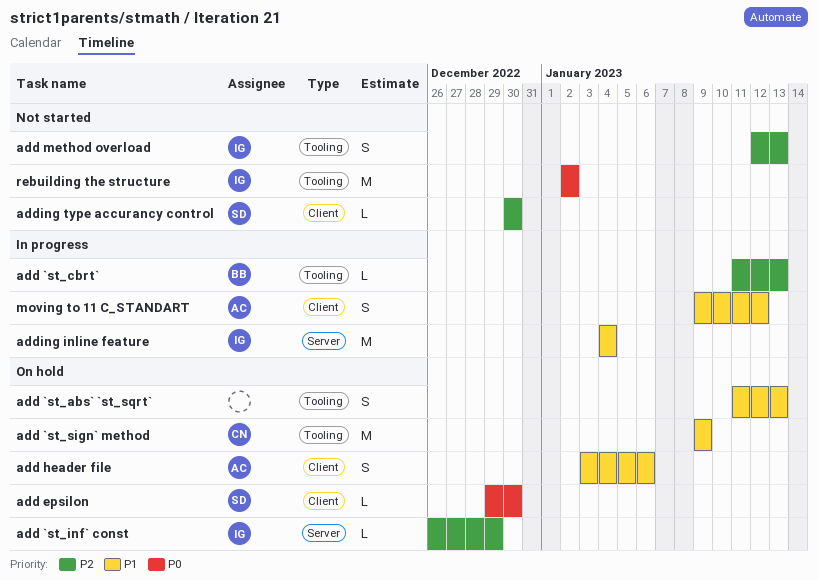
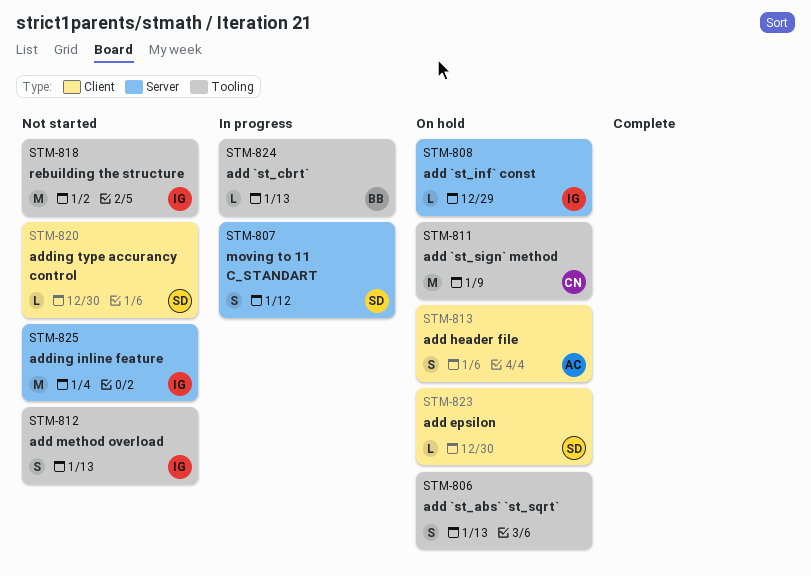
adding inline feature, status: In progress -> Not started
moving to 11 C_STANDART, owner: AC -> SD
moving to 11 C_STANDART, label: Client -> Server

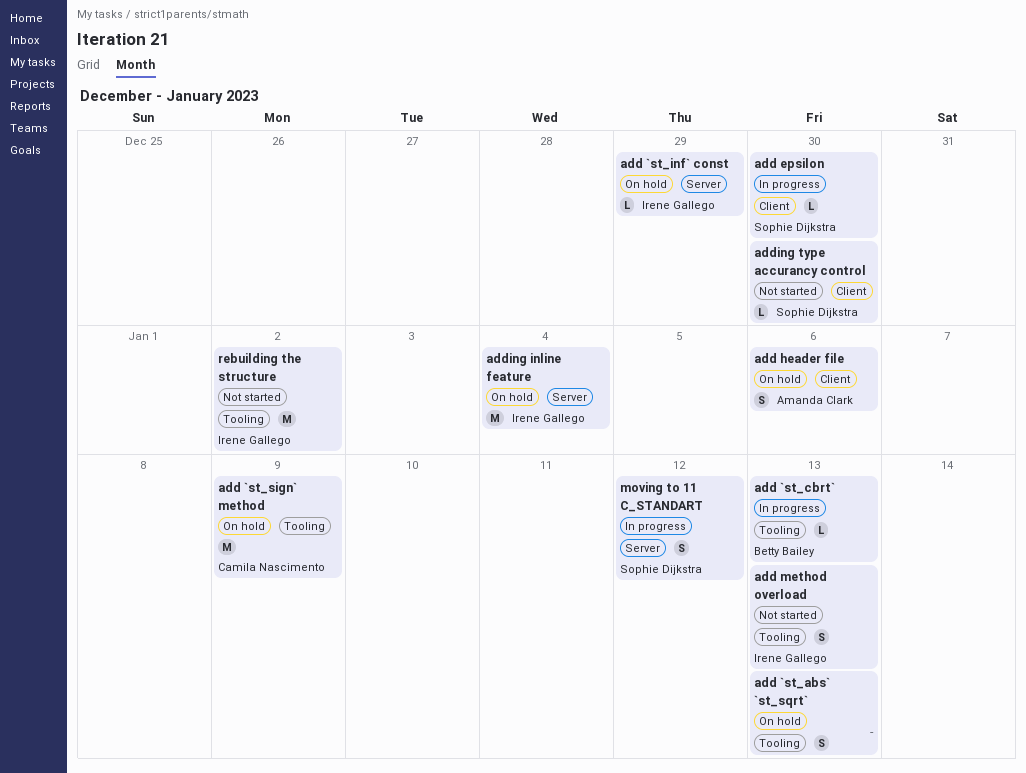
add epsilon, status: On hold -> In progress
adding inline feature, status: Not started -> On hold

